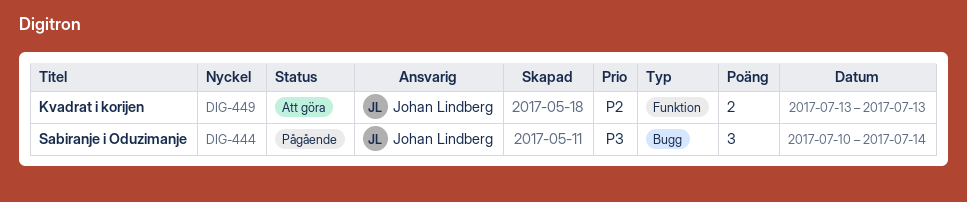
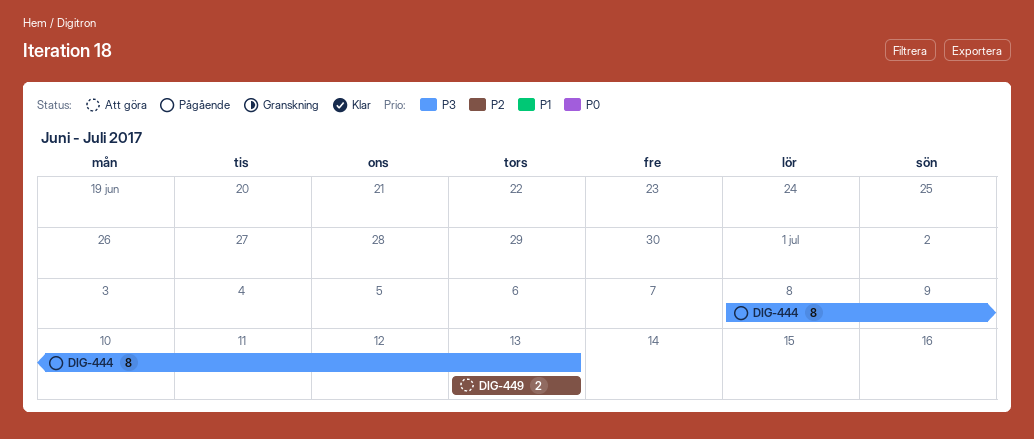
DIG-444, estimate: 3 -> 8
DIG-444, start: Jul 10 -> Jul 8
DIG-444, due: Jul 14 -> Jul 13

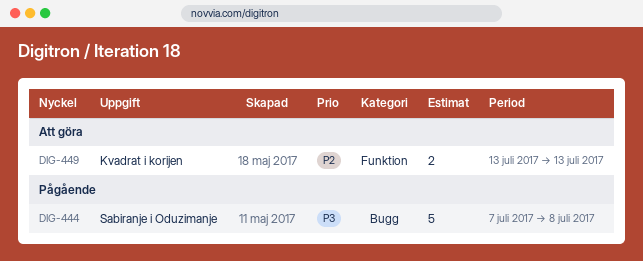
DIG-444, estimate: 8 -> 5
DIG-444, start: Jul 8 -> Jul 7
DIG-444, due: Jul 13 -> Jul 8

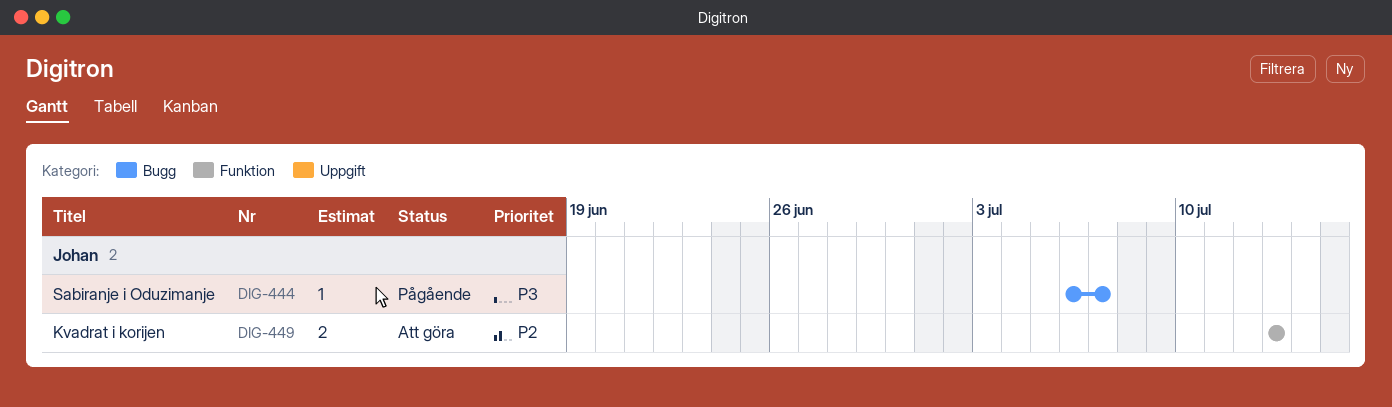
DIG-444, estimate: 5 -> 1
DIG-444, start: Jul 7 -> Jul 6
DIG-444, due: Jul 8 -> Jul 7

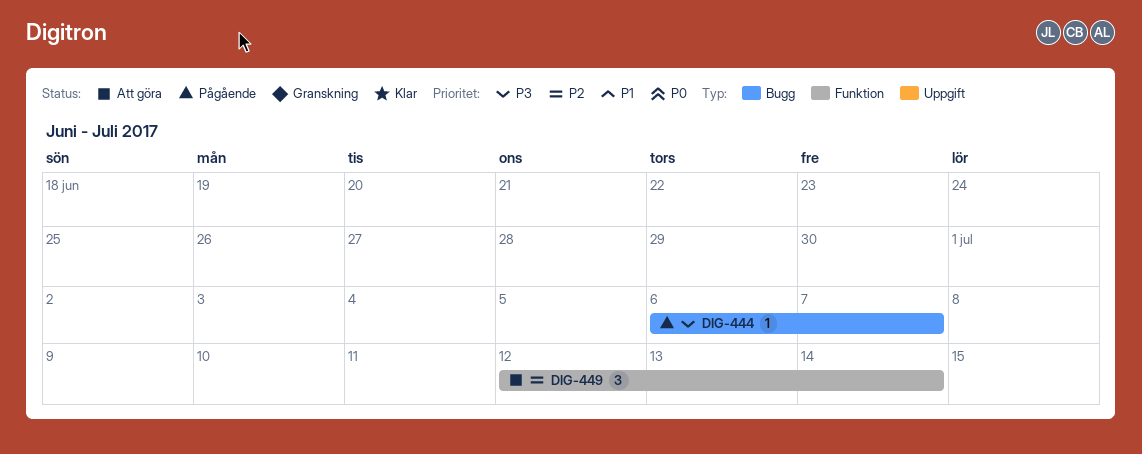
DIG-449, estimate: 2 -> 3
DIG-449, start: Jul 13 -> Jul 12
DIG-449, due: Jul 13 -> Jul 14

